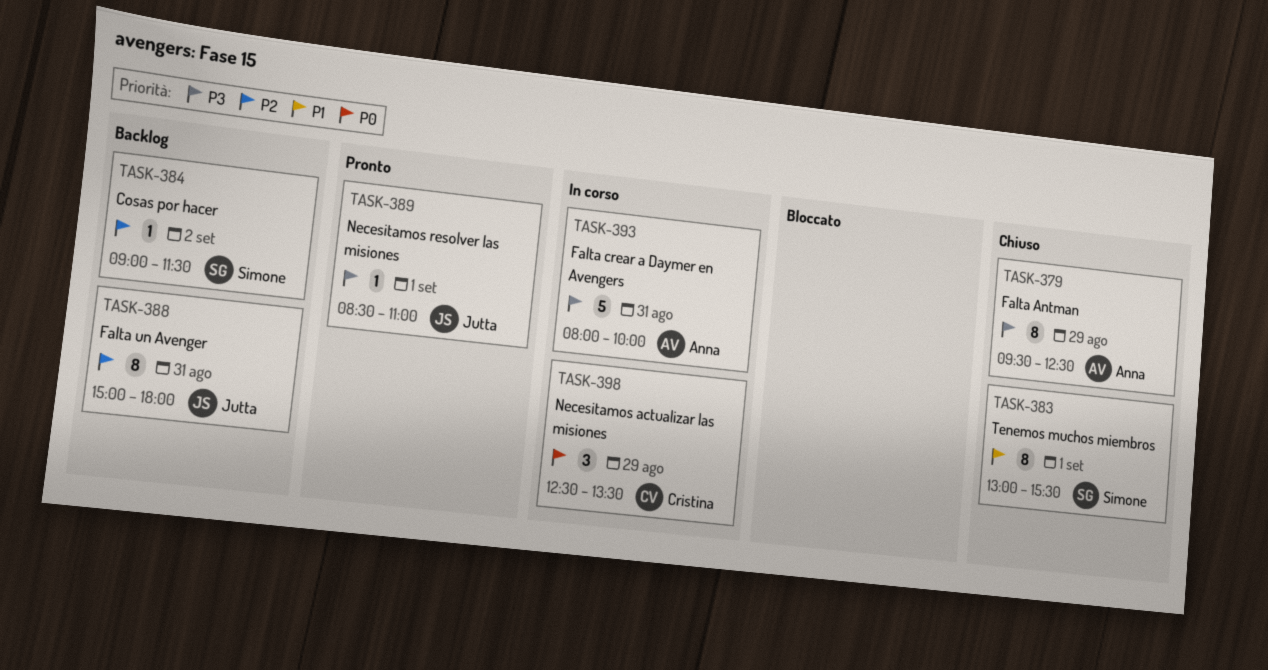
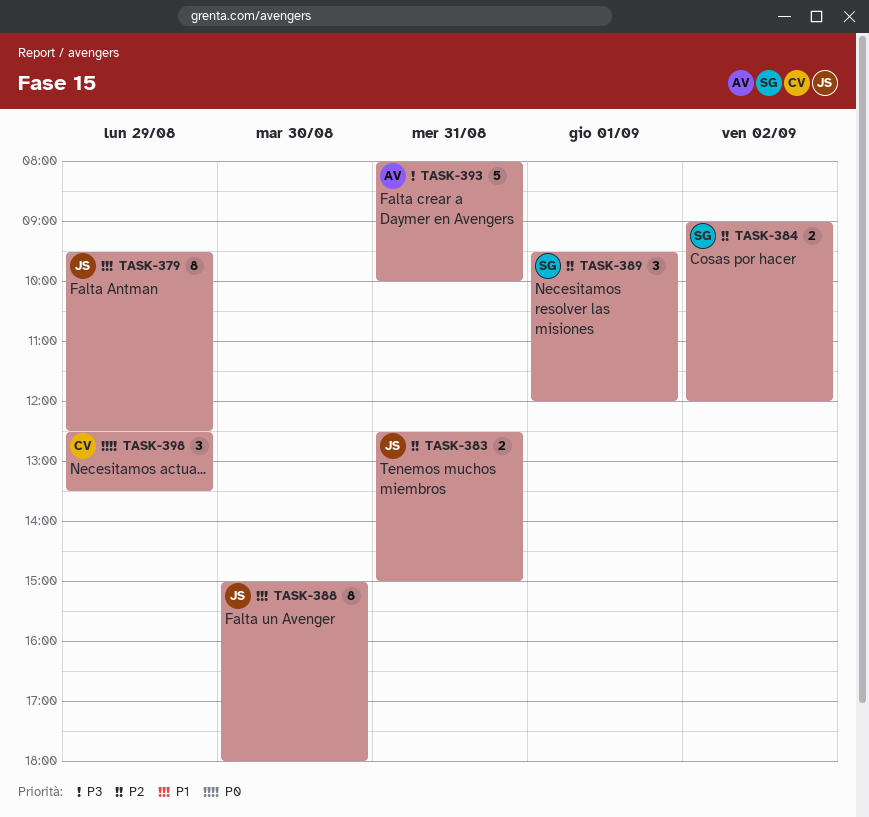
TASK-379, owner: Anna -> Jutta
TASK-379, priority: P3 -> P1
TASK-383, owner: Simone -> Jutta
TASK-383, priority: P1 -> P2
TASK-383, estimate: 8 -> 2
TASK-383, day: Sep 1 -> Aug 31
TASK-383, begins: 13:00 -> 12:30
TASK-383, ends: 15:30 -> 15:00
TASK-384, estimate: 1 -> 2
TASK-384, ends: 11:30 -> 12:00
TASK-388, priority: P2 -> P1
TASK-388, day: Aug 31 -> Aug 30
TASK-389, owner: Jutta -> Simone
TASK-389, priority: P3 -> P2
TASK-389, estimate: 1 -> 3
TASK-389, begins: 08:30 -> 09:30
TASK-389, ends: 11:00 -> 12:00

